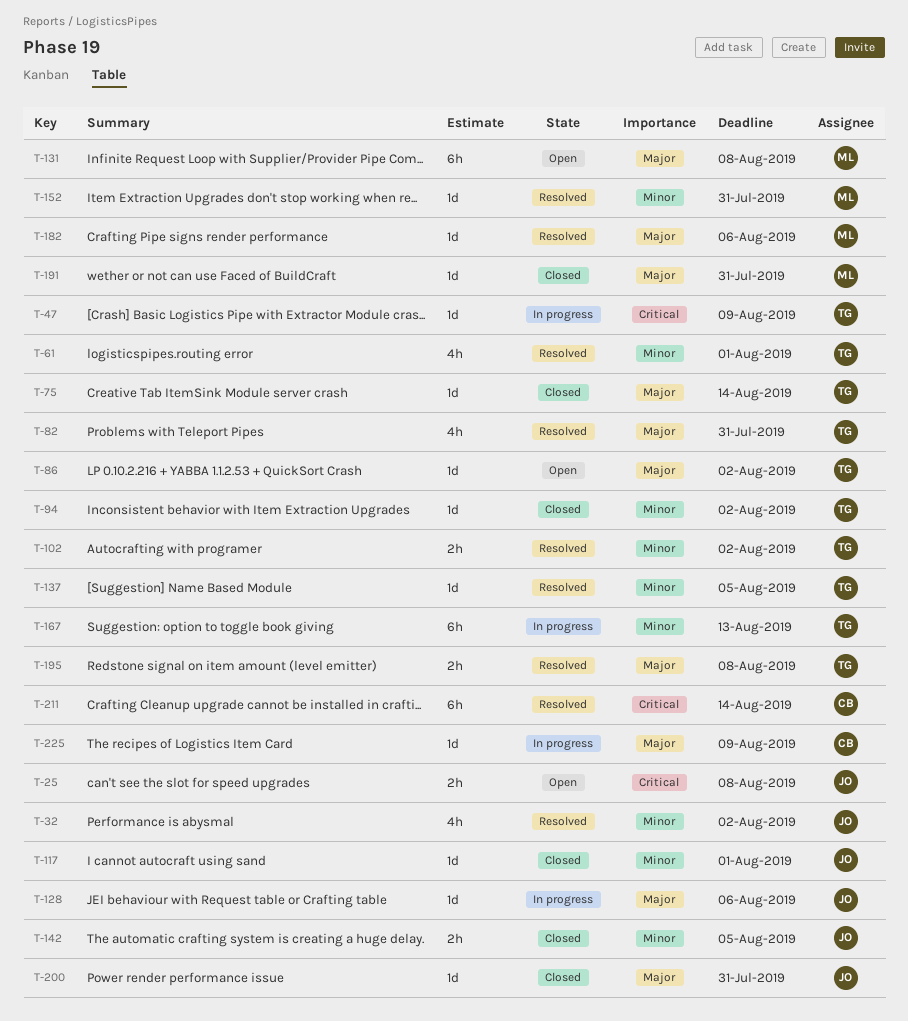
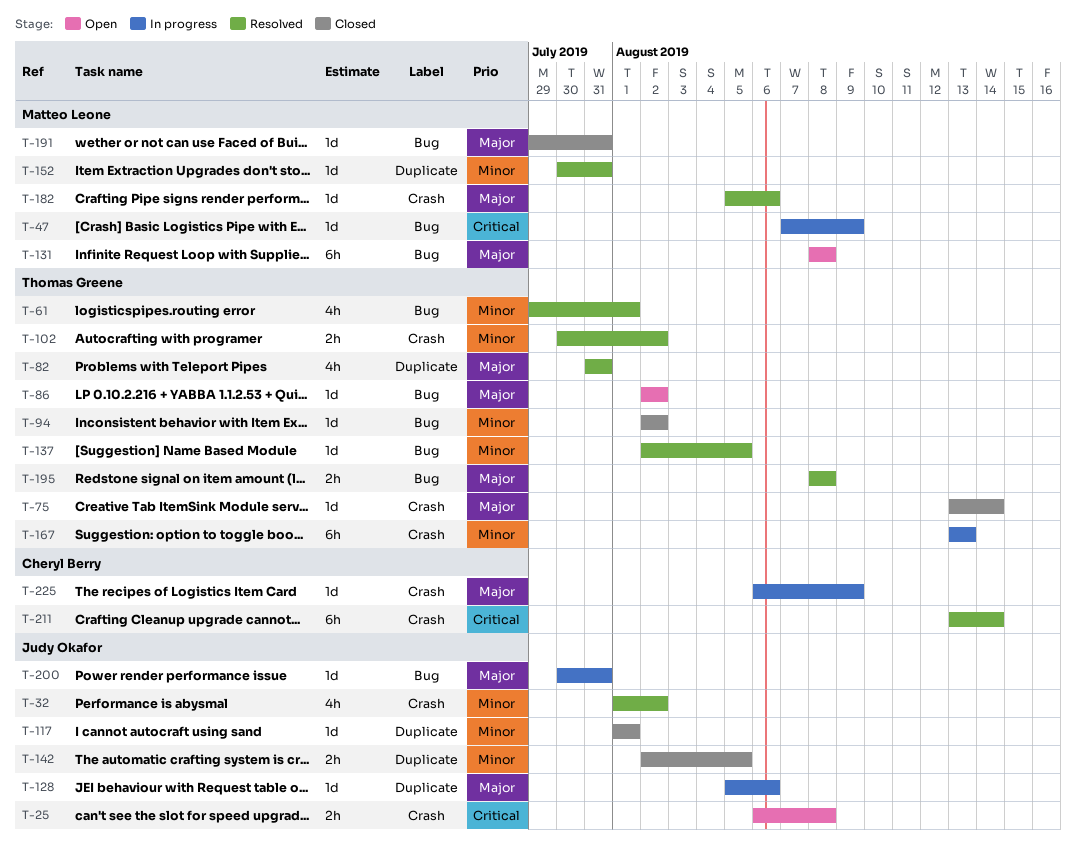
T-47, owner: Thomas Greene -> Matteo Leone
T-200, status: Closed -> In progress

